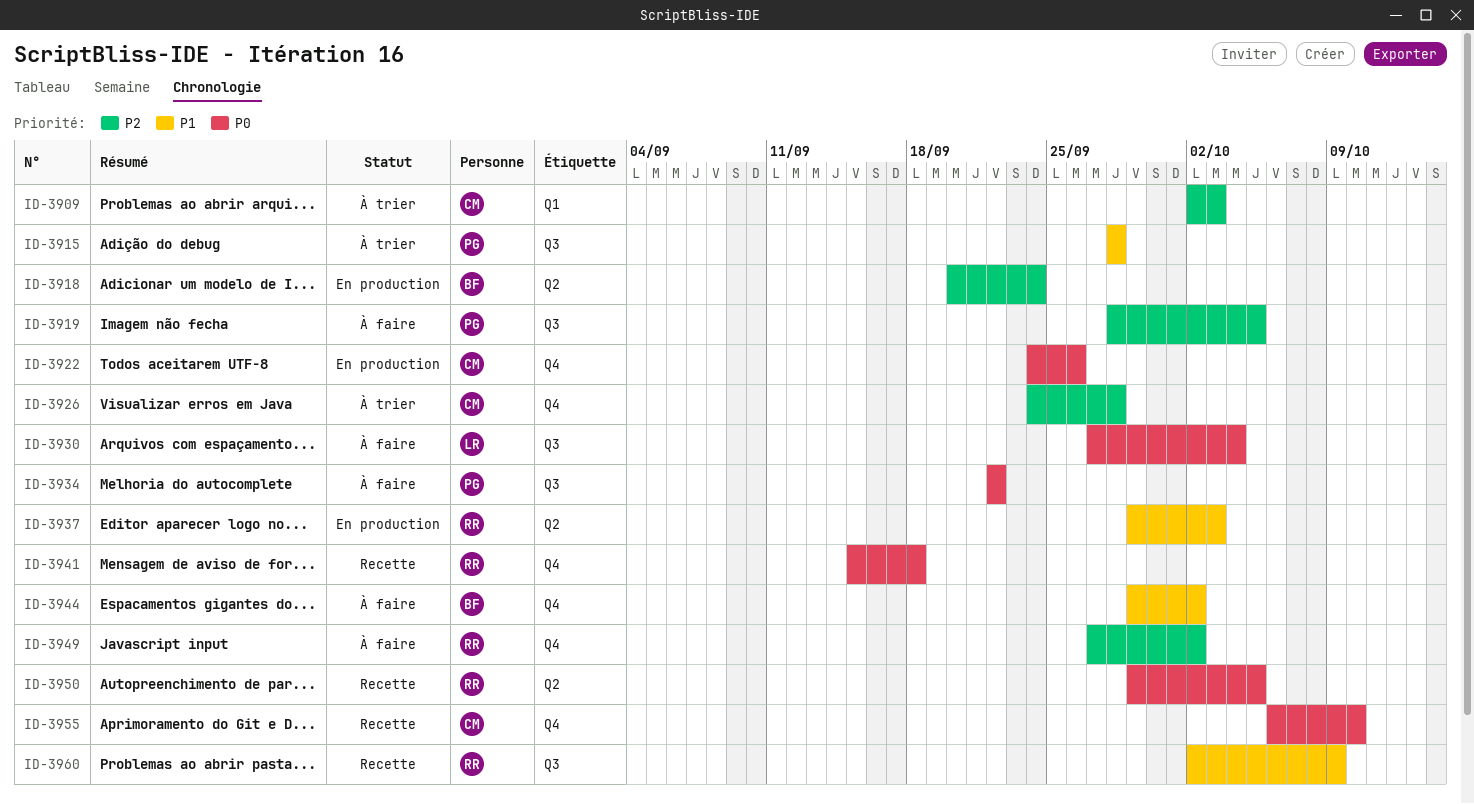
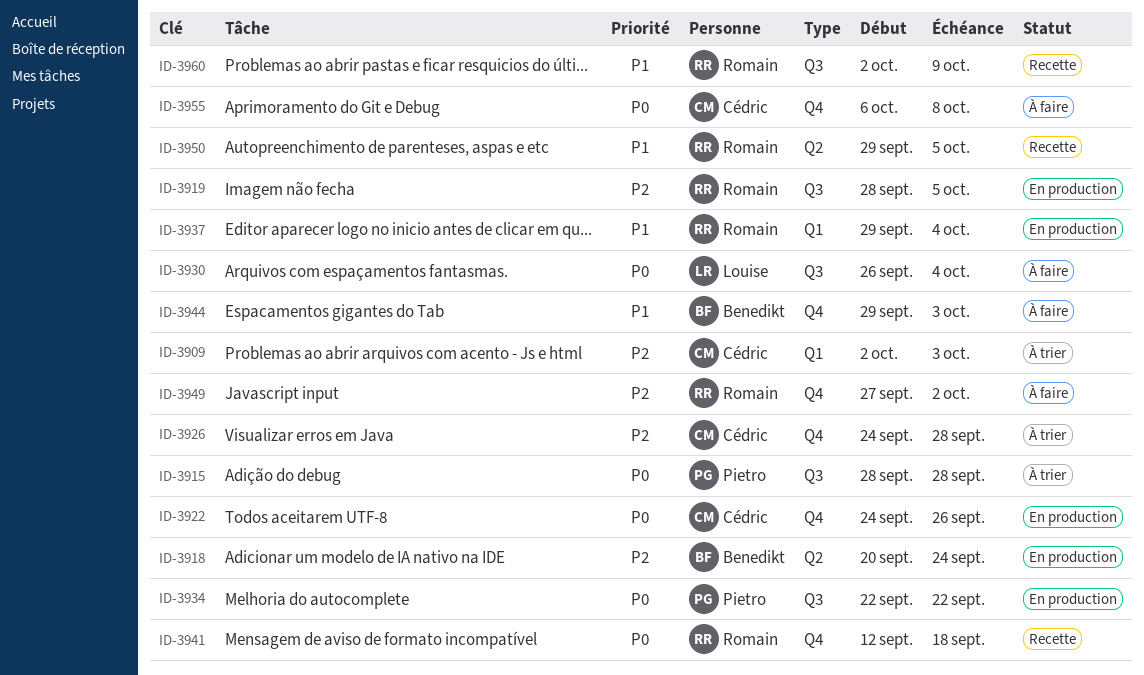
ID-3915, priority: P1 -> P0
ID-3919, status: À faire -> En production
ID-3919, owner: Pietro -> Romain
ID-3930, start: Sep 27 -> Sep 26
ID-3934, status: À faire -> En production
ID-3937, label: Q2 -> Q1
ID-3937, due: Oct 3 -> Oct 4
ID-3941, start: Sep 15 -> Sep 12
ID-3944, due: Oct 2 -> Oct 3
ID-3950, priority: P0 -> P1
ID-3955, status: Recette -> À faire
ID-3955, due: Oct 10 -> Oct 8

